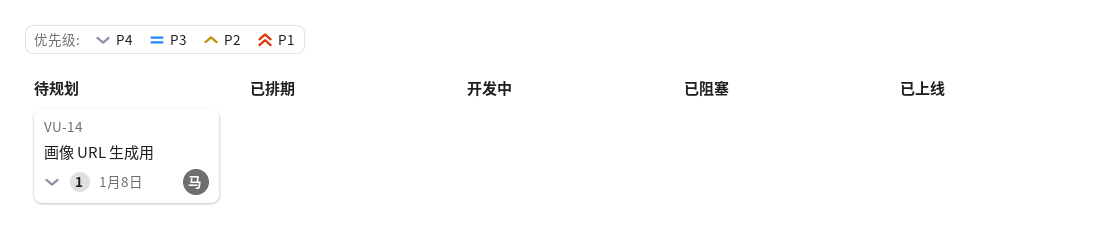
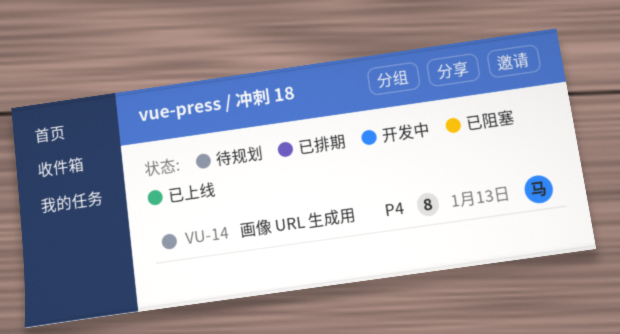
VU-14, estimate: 1 -> 8
VU-14, due: Jan 8 -> Jan 13

